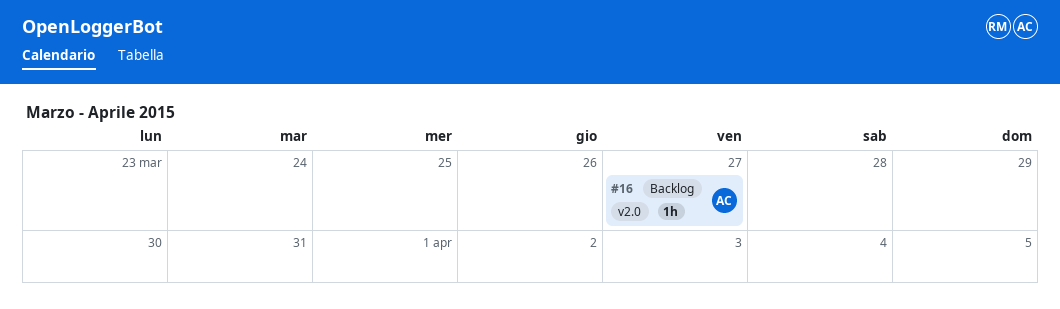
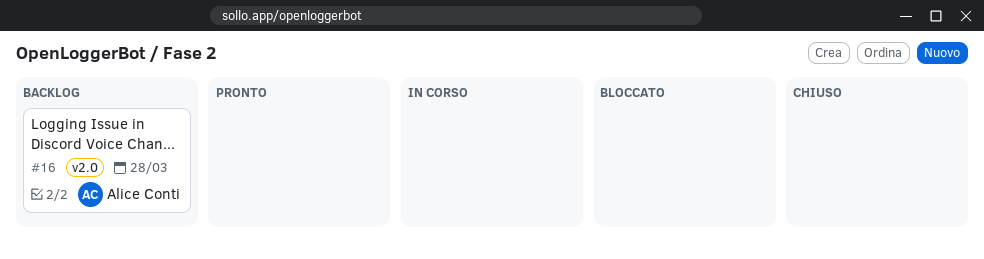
#16, due: Mar 27 -> Mar 28

